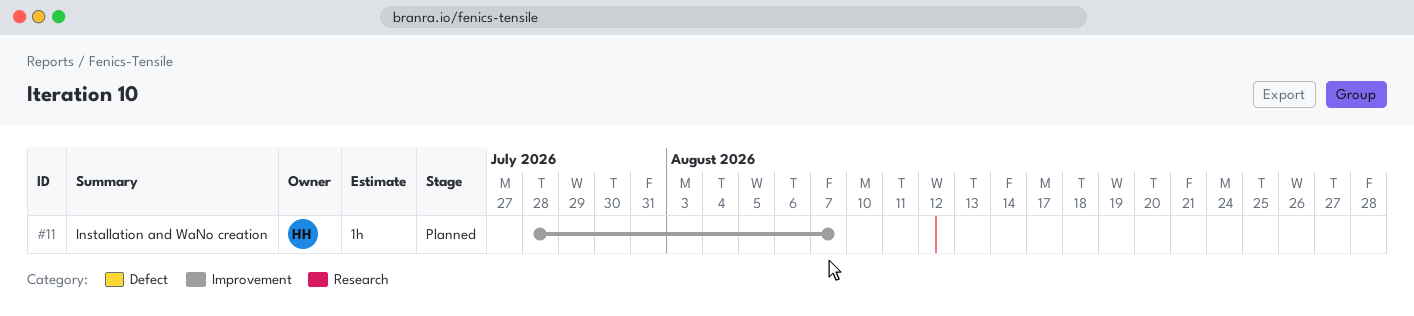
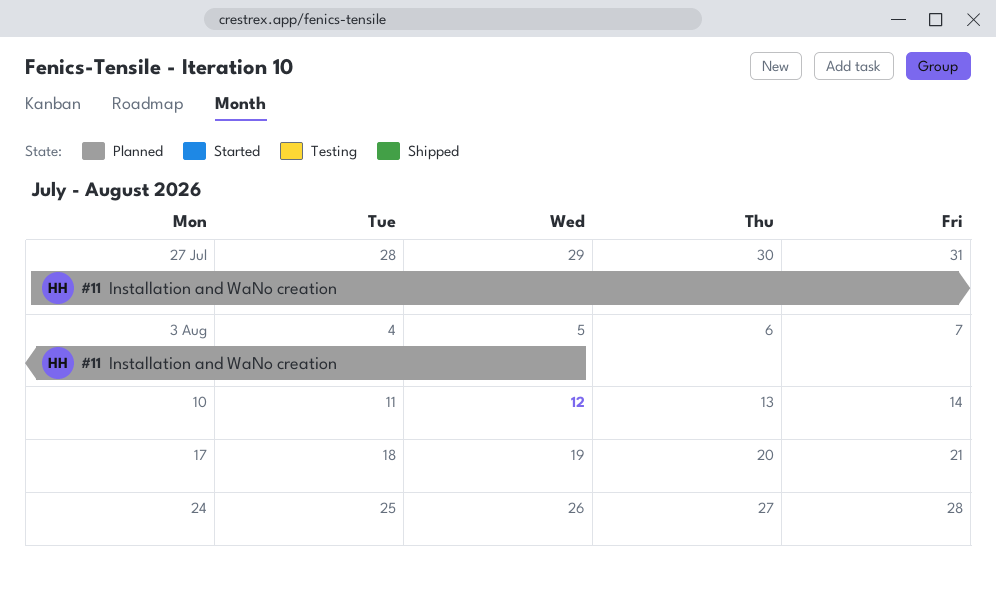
#11, start: Jul 28 -> Jul 27
#11, due: Aug 7 -> Aug 5

